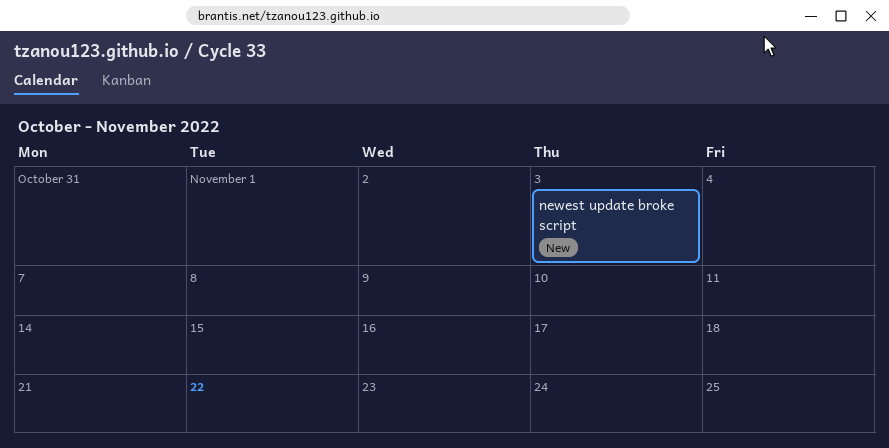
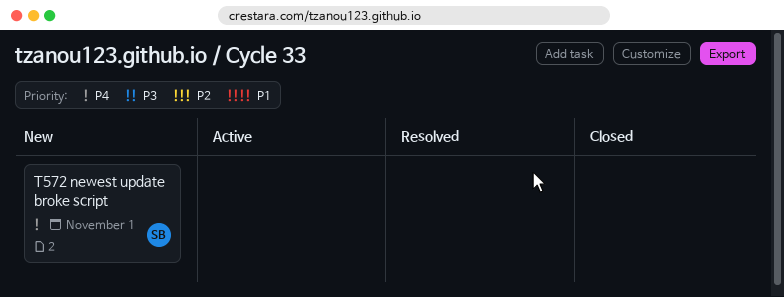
newest update broke script, due: Nov 3 -> Nov 1

